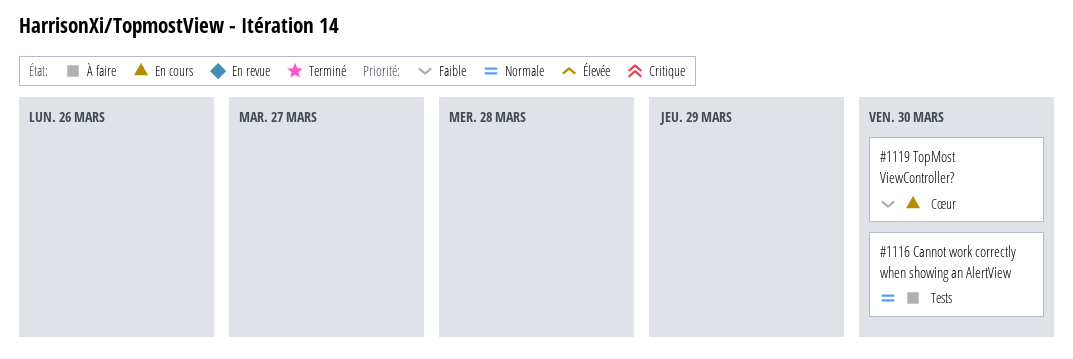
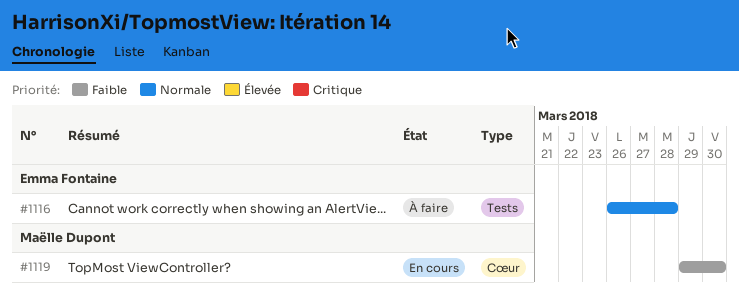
#1116, due: Mar 30 -> Mar 28

